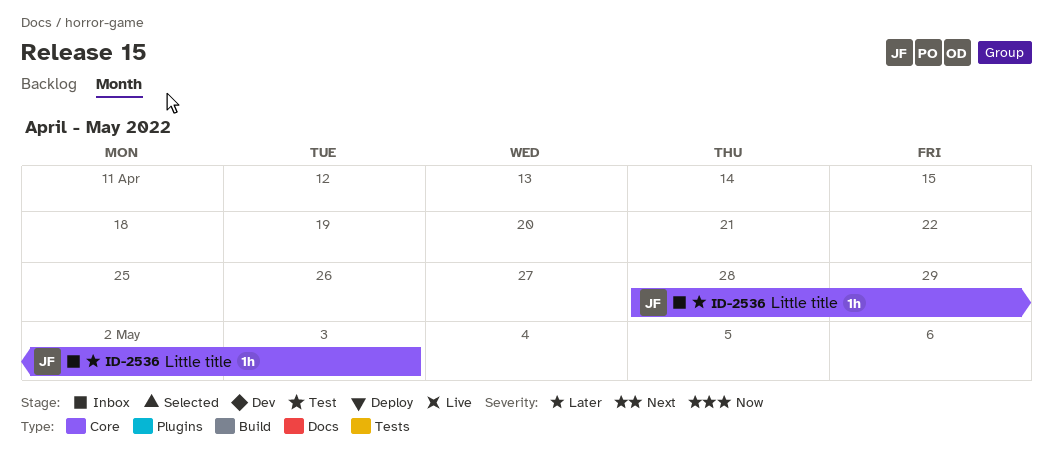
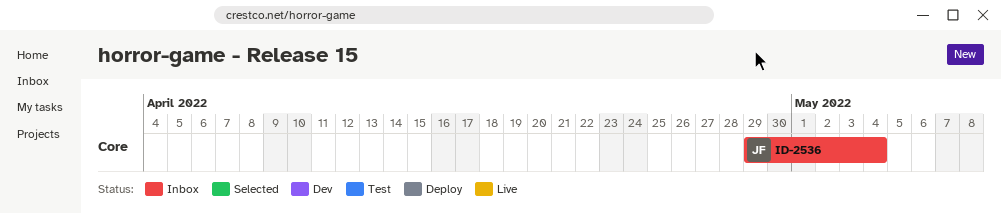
ID-2536, start: Apr 28 -> Apr 29
ID-2536, due: May 3 -> May 4

